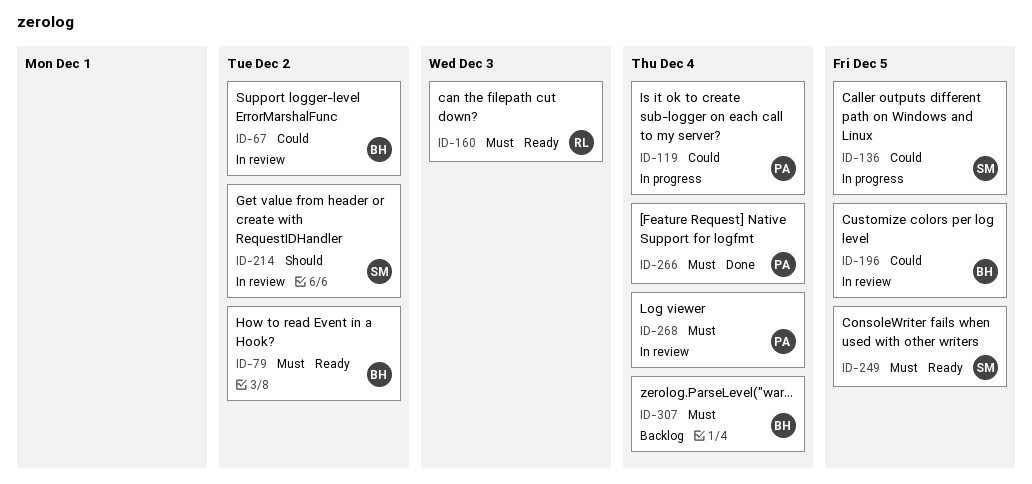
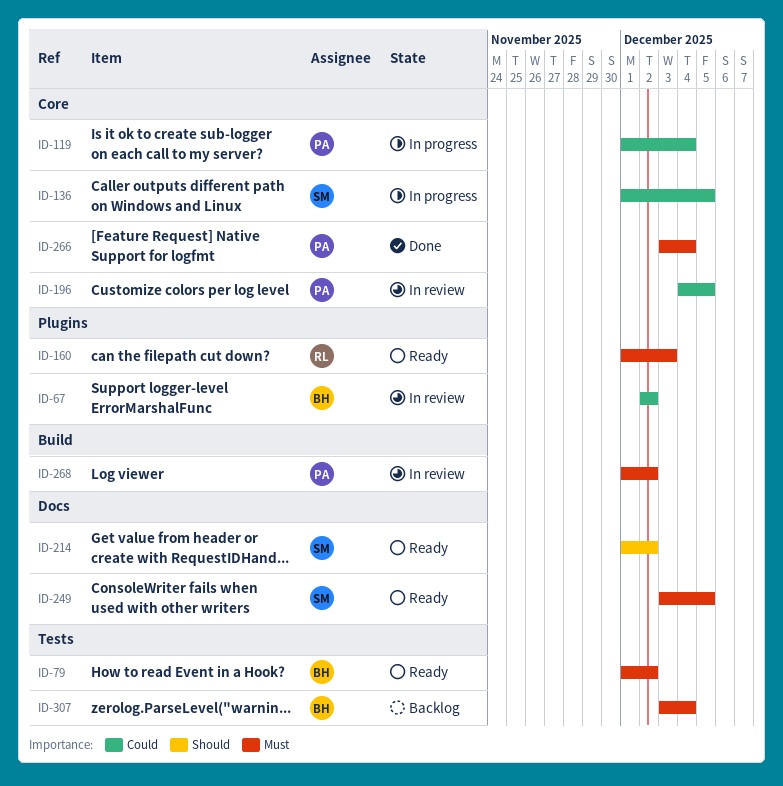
ID-196, owner: BH -> PA
ID-214, status: In review -> Ready
ID-268, due: Dec 4 -> Dec 2

